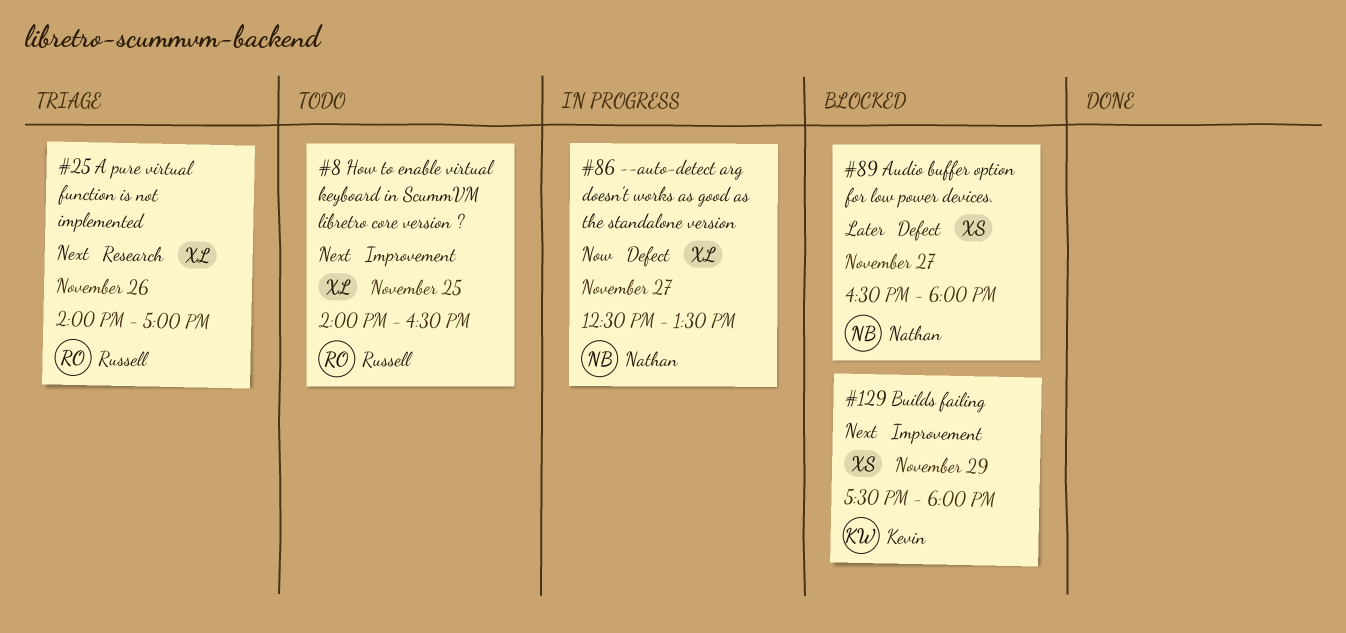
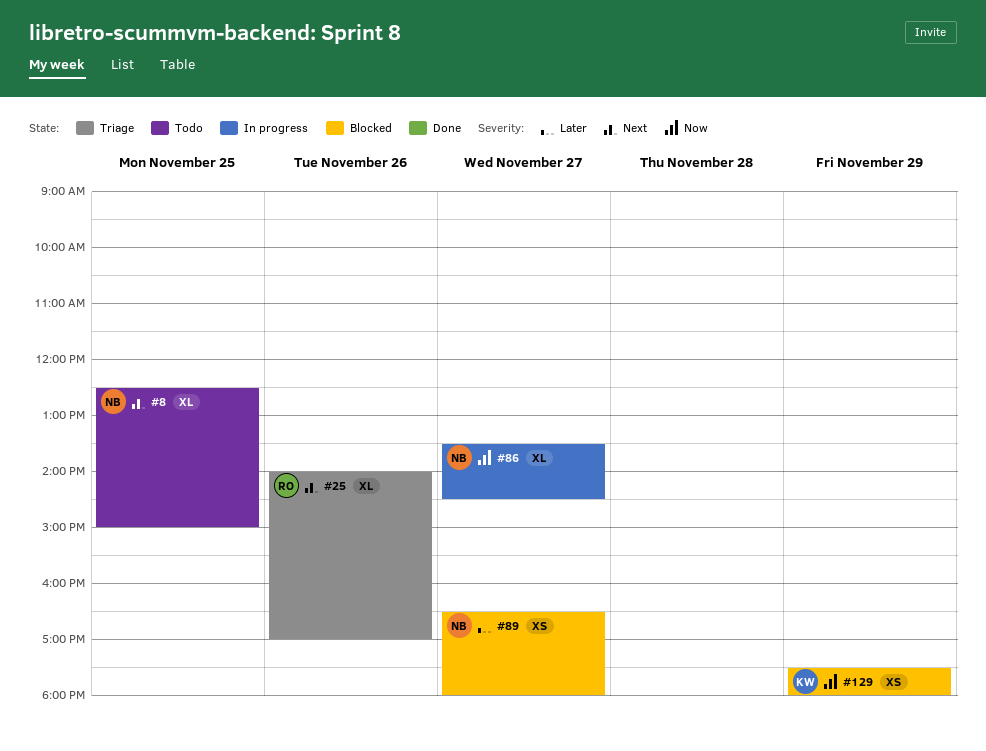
#8, owner: Russell -> Nathan
#8, begins: 14:00 -> 12:30
#8, ends: 16:30 -> 15:00
#86, begins: 12:30 -> 13:30
#86, ends: 13:30 -> 14:30
#129, priority: Next -> Now

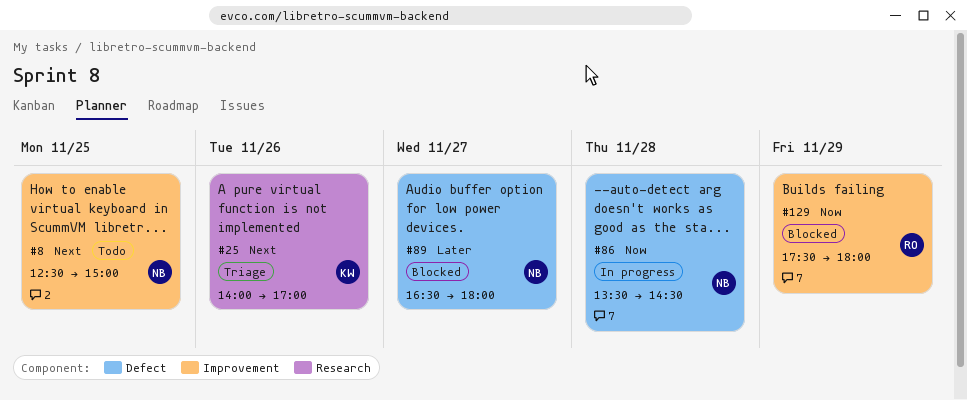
#25, owner: RO -> KW
#86, day: Nov 27 -> Nov 28
#129, owner: KW -> RO

